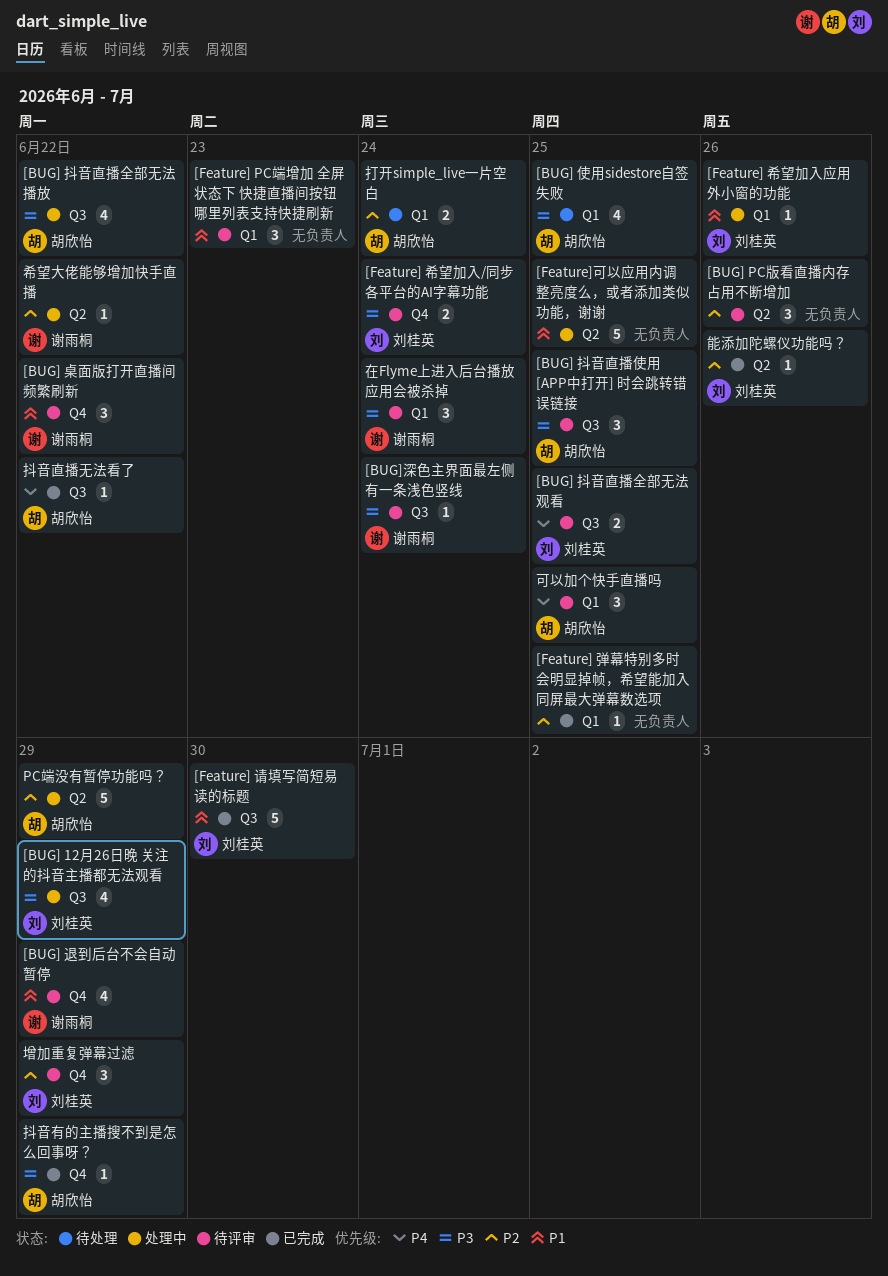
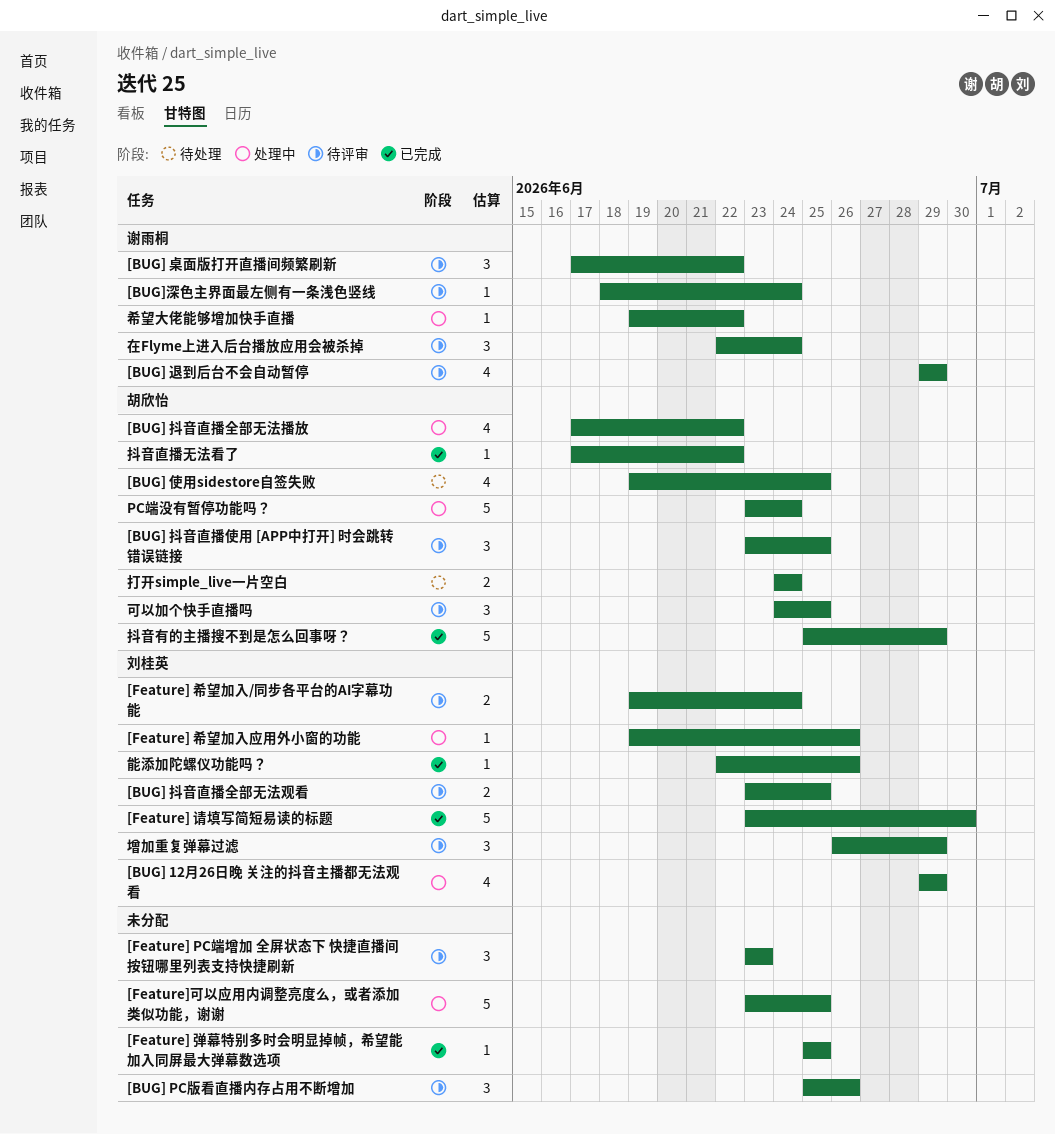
PC端没有暂停功能吗？, due: Jun 29 -> Jun 24
抖音有的主播搜不到是怎么回事呀？, estimate: 1 -> 5

